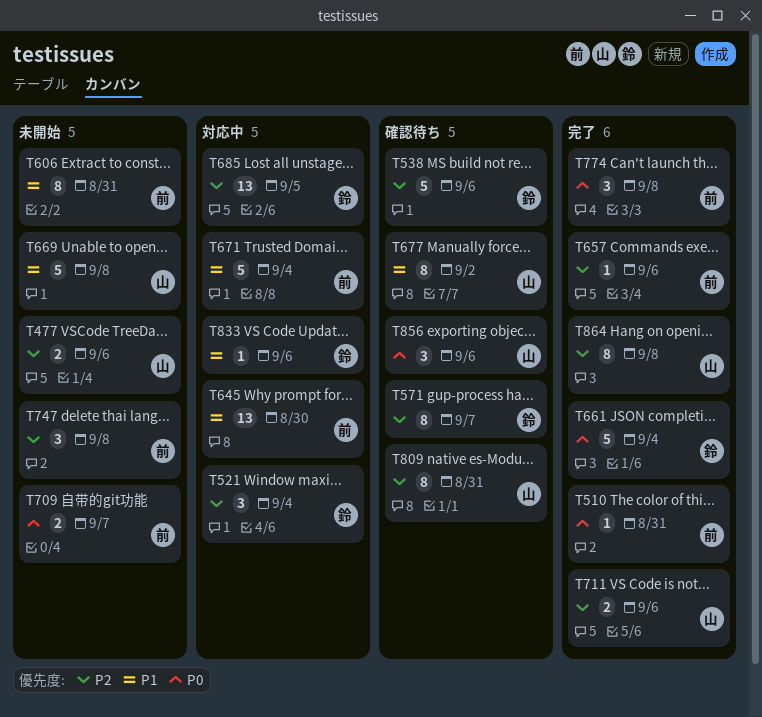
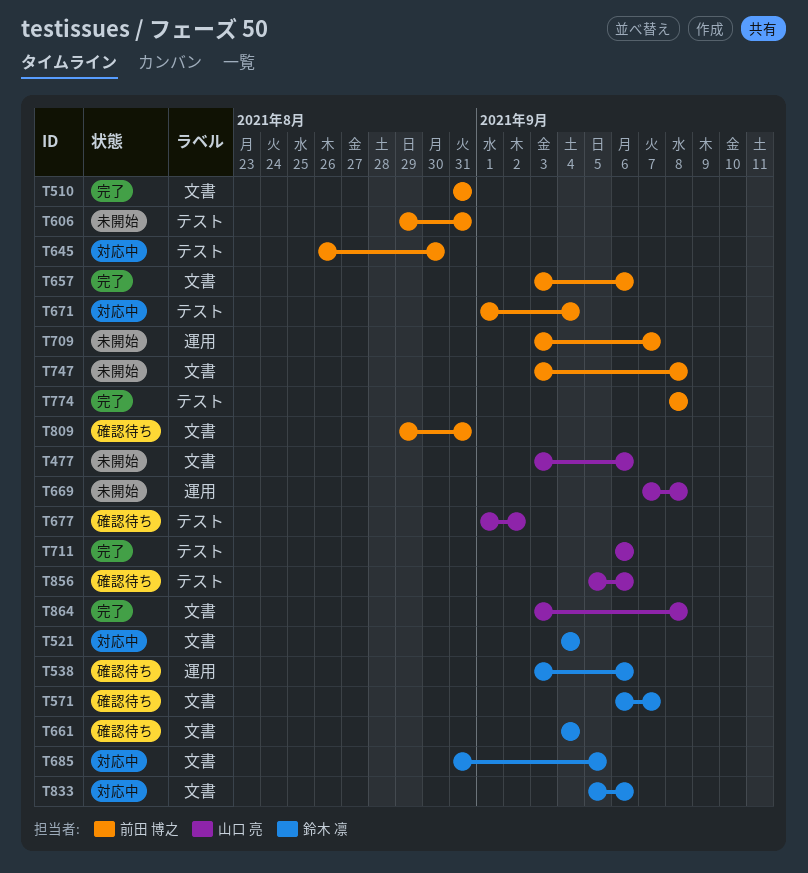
T661, status: 完了 -> 確認待ち
T809, owner: 山口 亮 -> 前田 博之

